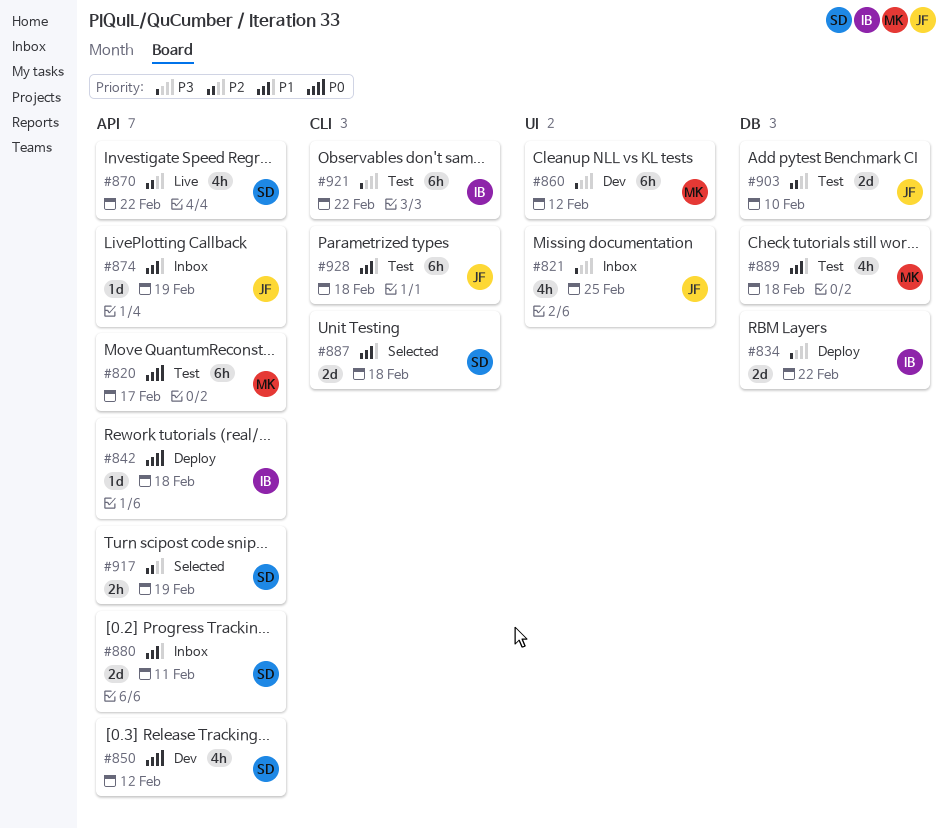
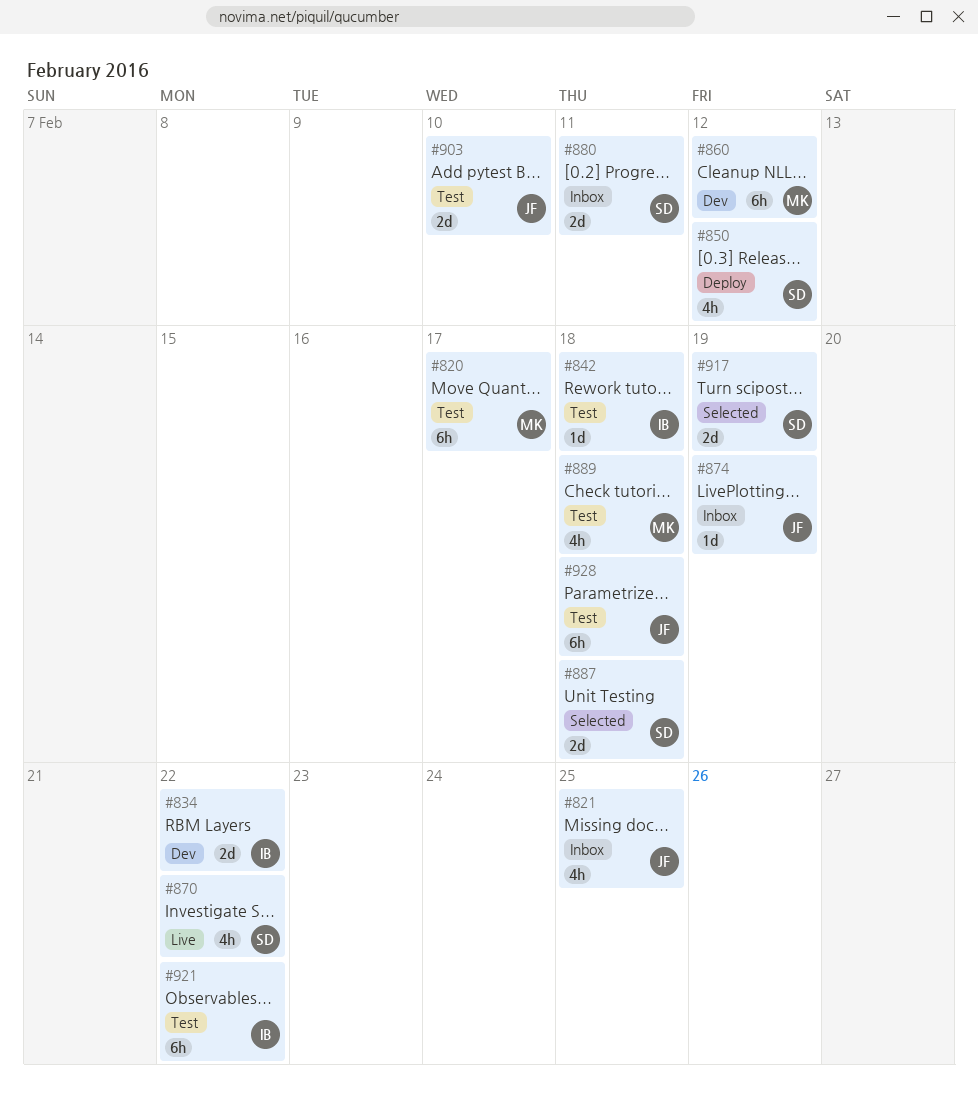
#834, status: Deploy -> Dev
#842, status: Deploy -> Test
#850, status: Dev -> Deploy
#917, estimate: 2h -> 2d

